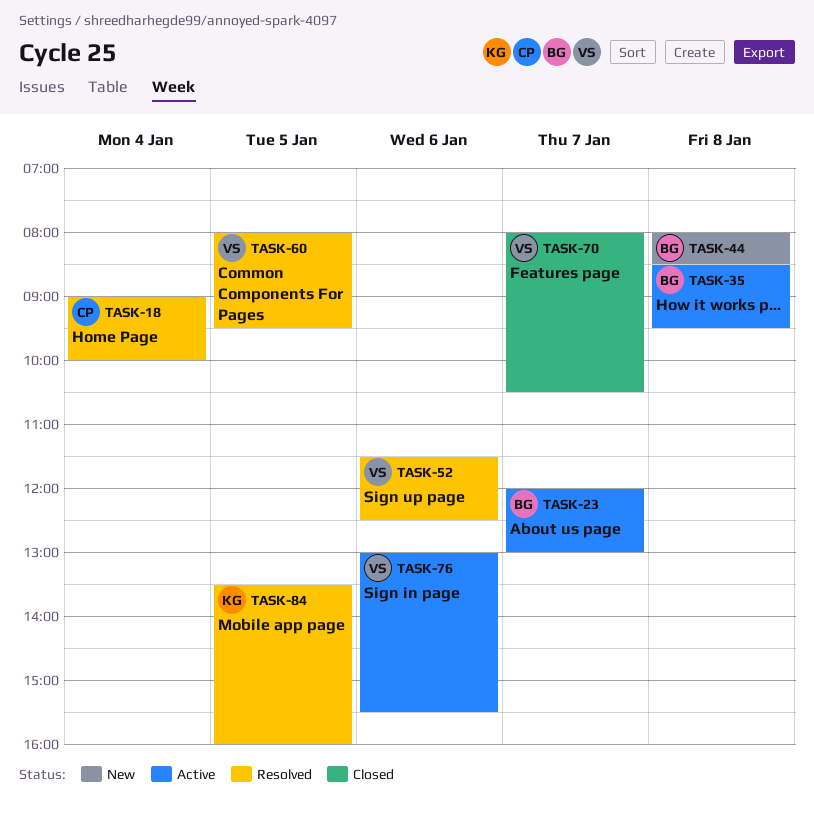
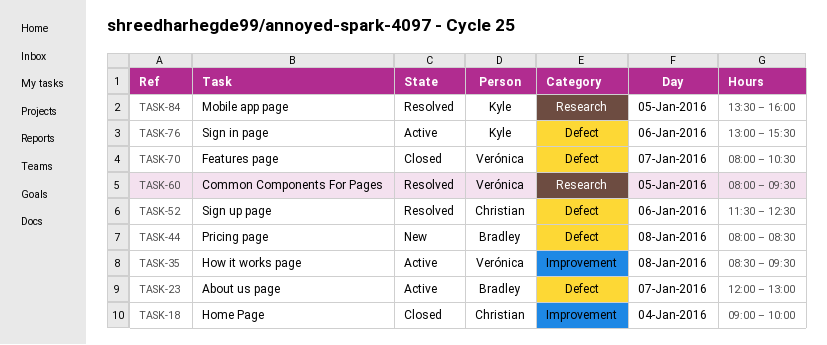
TASK-18, status: Resolved -> Closed
TASK-35, owner: Bradley -> Verónica
TASK-52, owner: Verónica -> Christian
TASK-76, owner: Verónica -> Kyle

